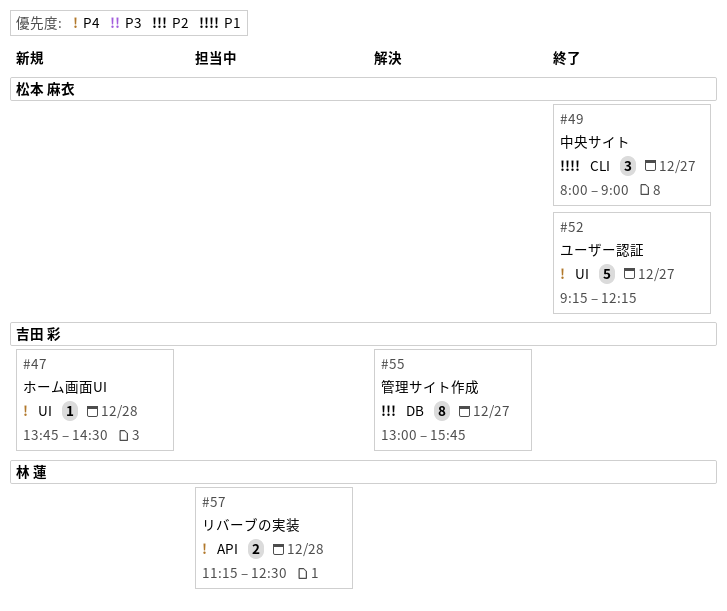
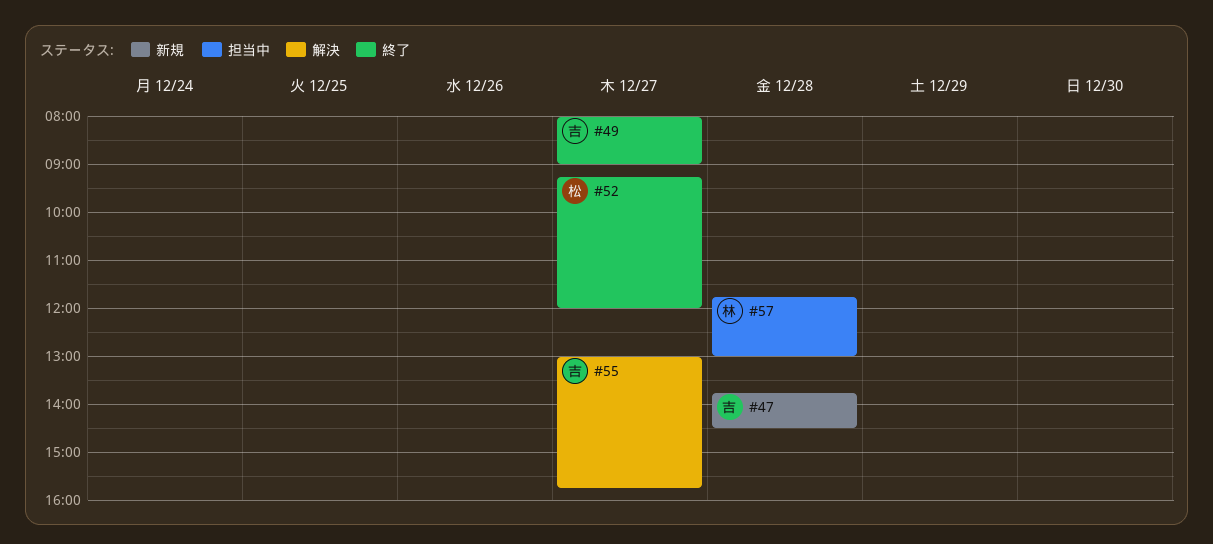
#49, owner: 松本 麻衣 -> 吉田 彩
#52, ends: 12:15 -> 12:00
#57, begins: 11:15 -> 11:45
#57, ends: 12:30 -> 13:00

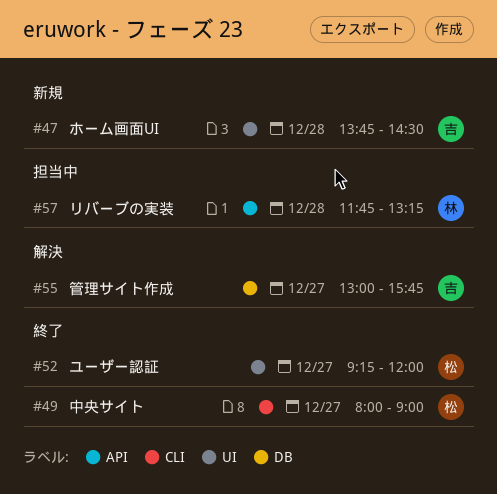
#49, owner: 吉 -> 松
#57, ends: 13:00 -> 13:15

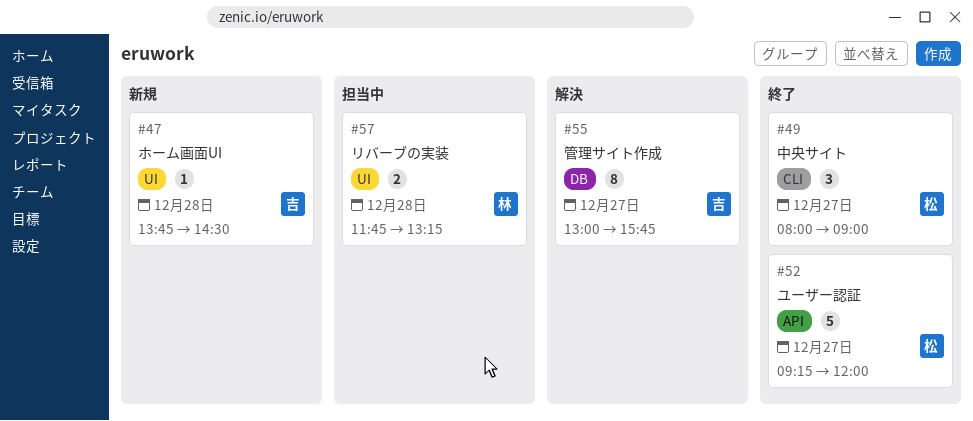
#52, label: UI -> API
#57, label: API -> UI

